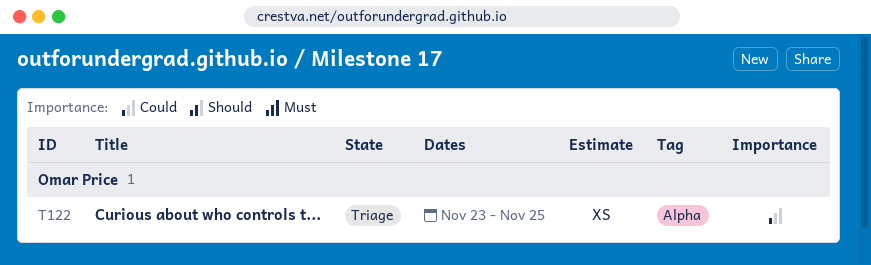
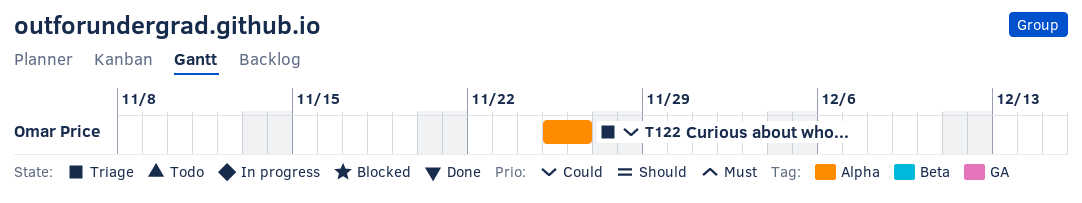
T122, start: Nov 23 -> Nov 25
T122, due: Nov 25 -> Nov 26

